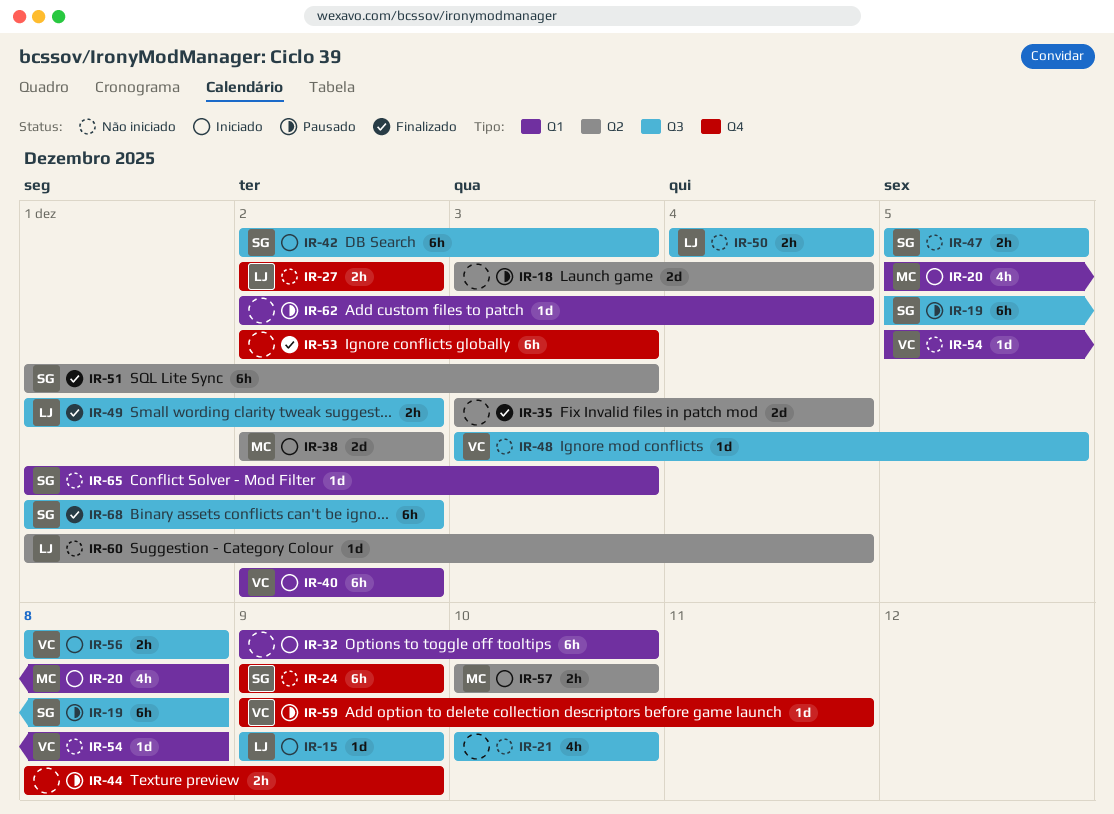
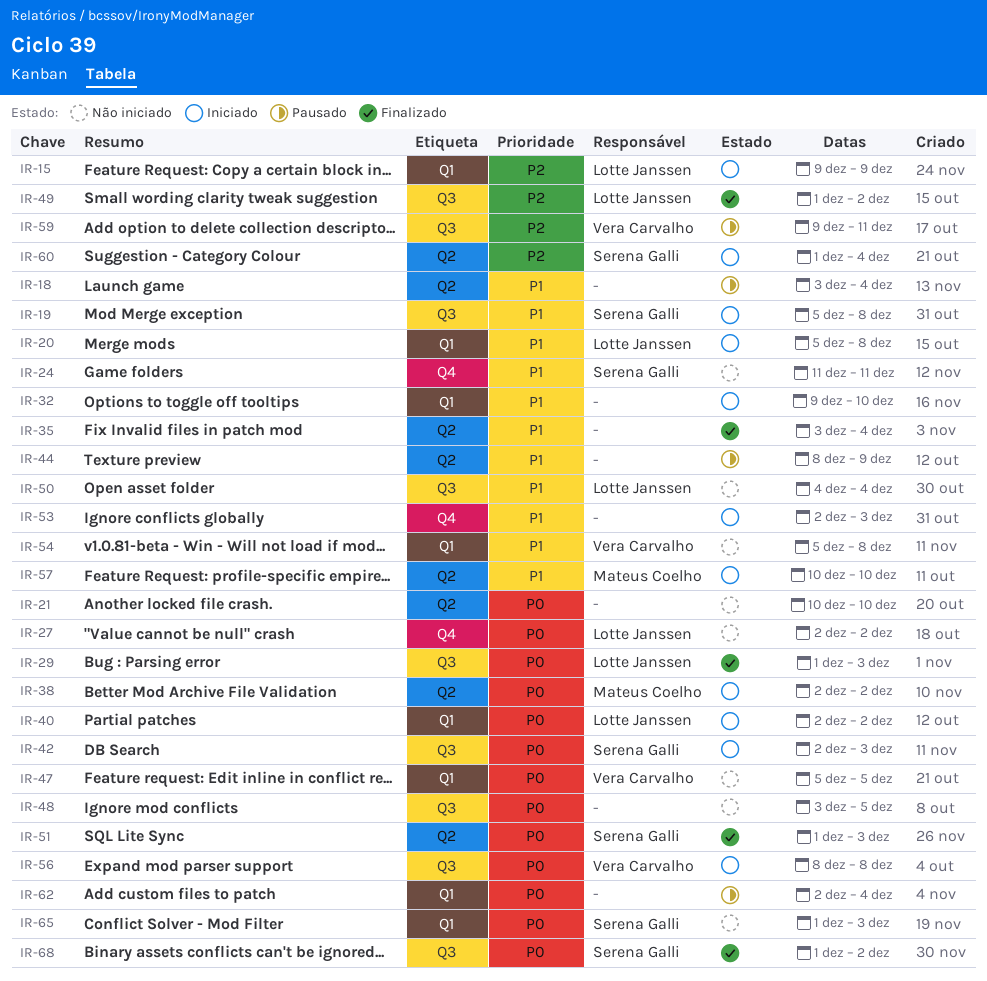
IR-15, label: Q3 -> Q1
IR-19, status: Pausado -> Iniciado
IR-20, owner: Mateus Coelho -> Lotte Janssen
IR-21, label: Q3 -> Q2
IR-24, start: Dec 9 -> Dec 11
IR-24, due: Dec 9 -> Dec 11
IR-29: none -> present
IR-40, owner: Vera Carvalho -> Lotte Janssen
IR-44, label: Q4 -> Q2
IR-47, owner: Serena Galli -> Vera Carvalho
IR-47, label: Q3 -> Q1
IR-48, owner: Vera Carvalho -> none
IR-53, status: Finalizado -> Iniciado
IR-59, label: Q4 -> Q3
IR-60, status: Não iniciado -> Iniciado
IR-60, owner: Lotte Janssen -> Serena Galli

